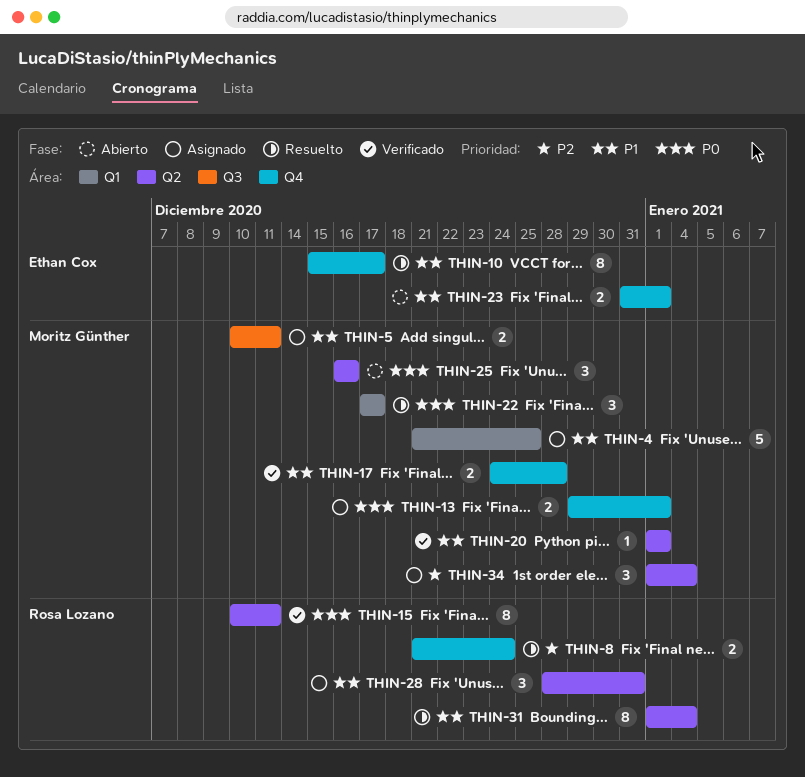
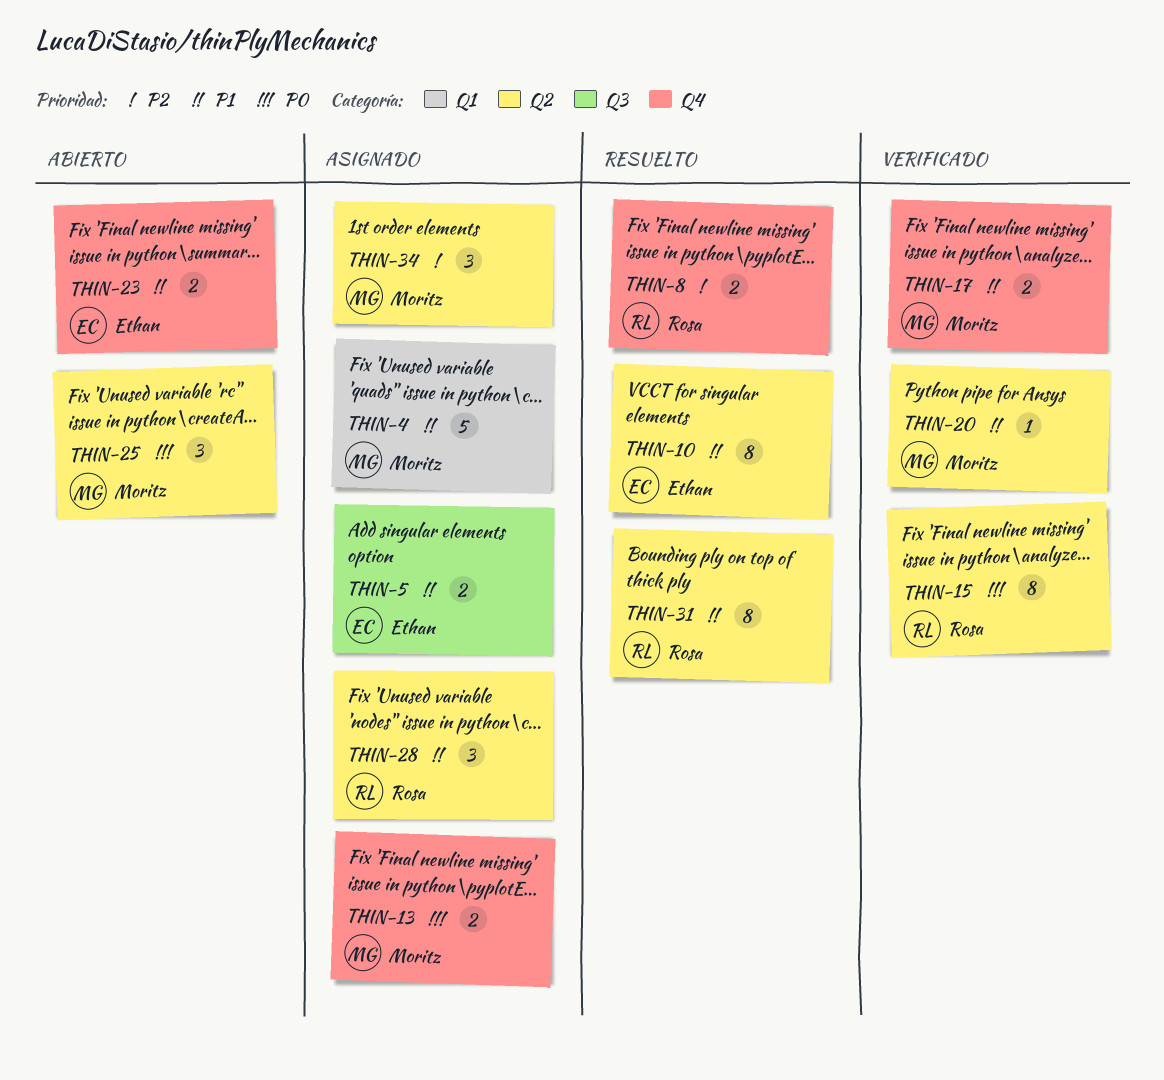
THIN-5, owner: Moritz Günther -> Ethan Cox
THIN-10, label: Q4 -> Q2
THIN-22: present -> none

